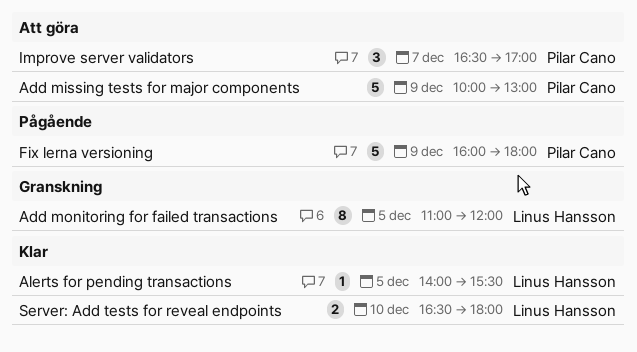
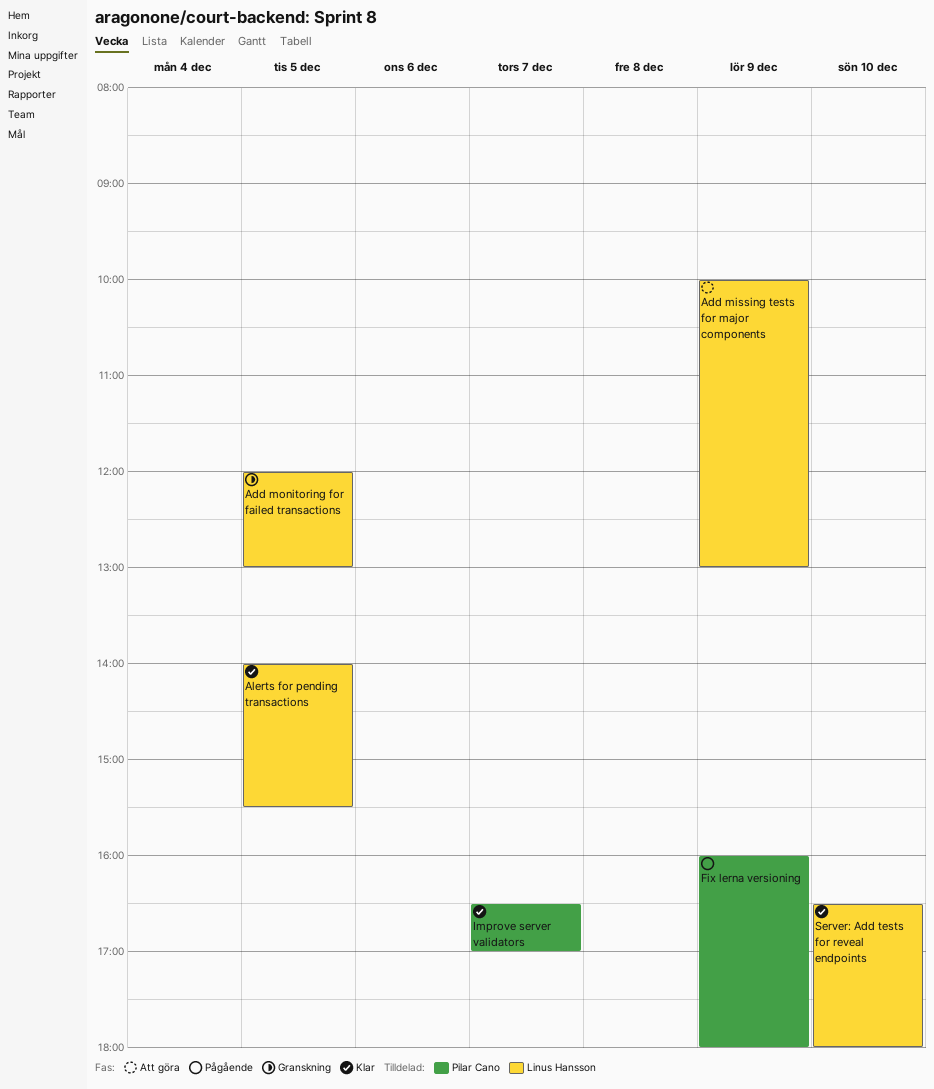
Add missing tests for major components, owner: Pilar Cano -> Linus Hansson
Add monitoring for failed transactions, begins: 11:00 -> 12:00
Add monitoring for failed transactions, ends: 12:00 -> 13:00
Improve server validators, status: Att göra -> Klar

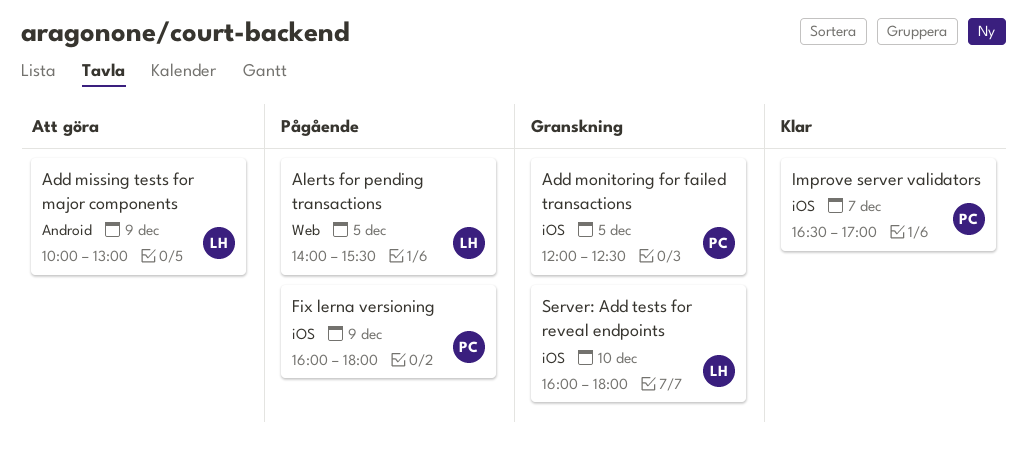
Add monitoring for failed transactions, owner: Linus Hansson -> Pilar Cano
Add monitoring for failed transactions, ends: 13:00 -> 12:30
Alerts for pending transactions, status: Klar -> Pågående
Server: Add tests for reveal endpoints, status: Klar -> Granskning
Server: Add tests for reveal endpoints, begins: 16:30 -> 16:00

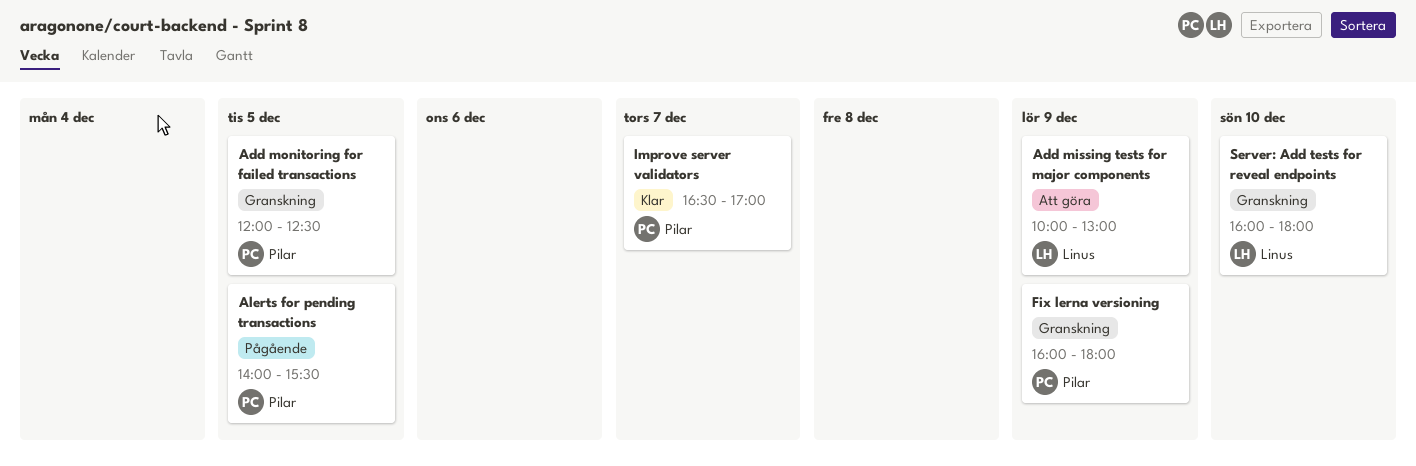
Alerts for pending transactions, owner: Linus -> Pilar
Fix lerna versioning, status: Pågående -> Granskning

